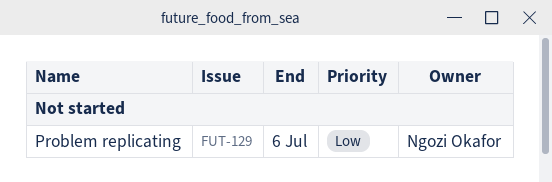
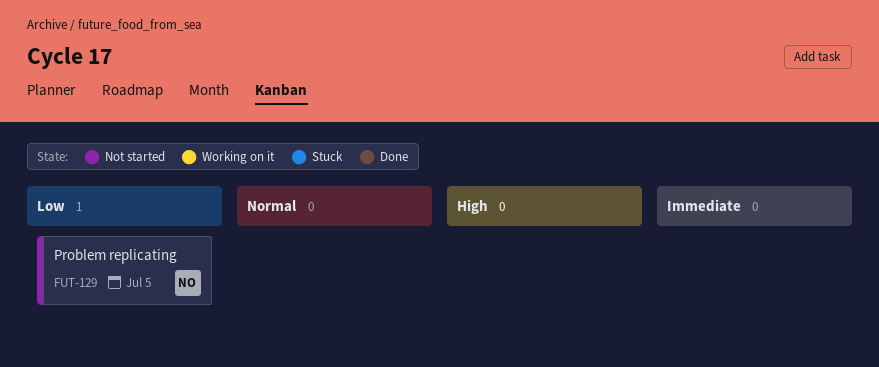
FUT-129, due: Jul 6 -> Jul 5

